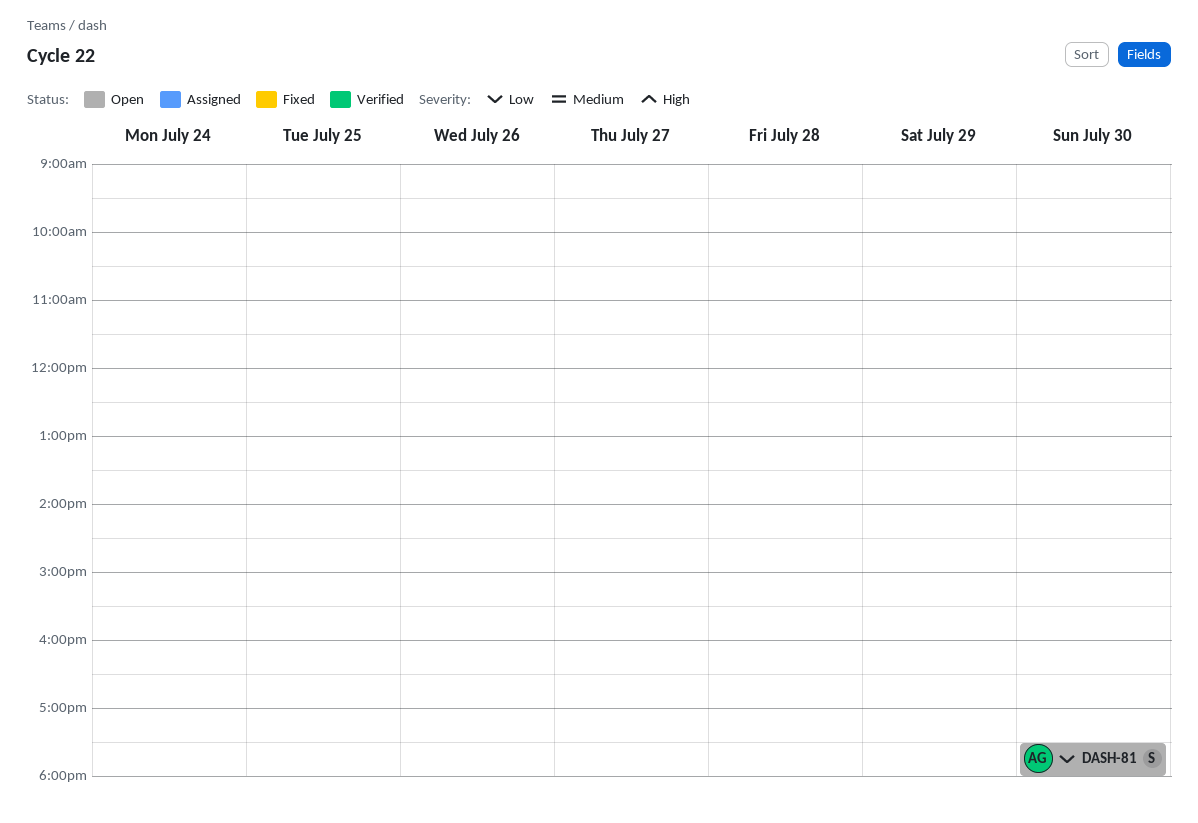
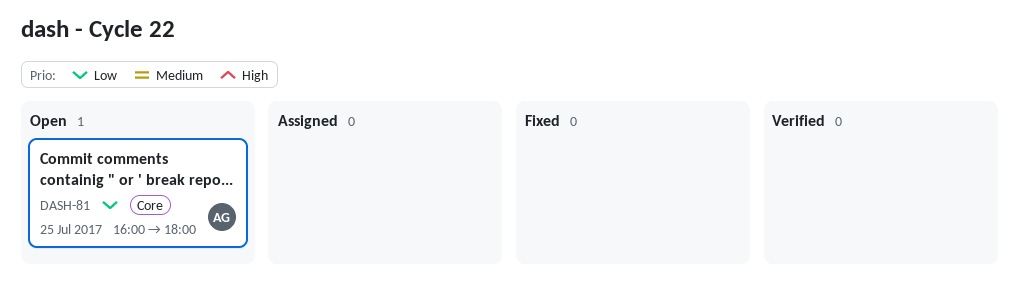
DASH-81, day: Jul 30 -> Jul 25
DASH-81, begins: 17:30 -> 16:00

